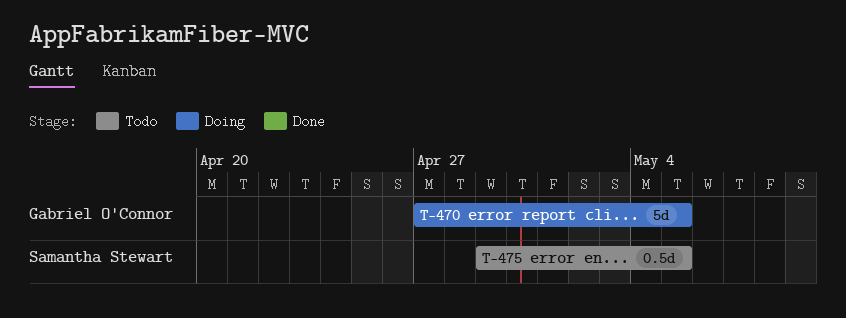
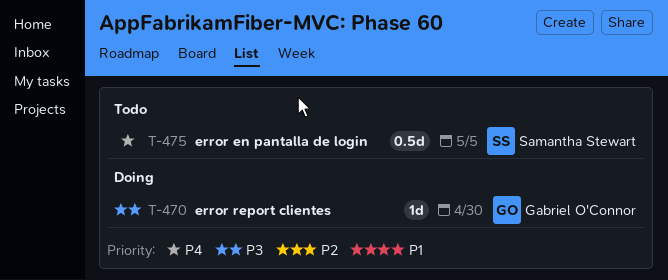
T-470, estimate: 5d -> 1d
T-470, due: May 5 -> Apr 30

